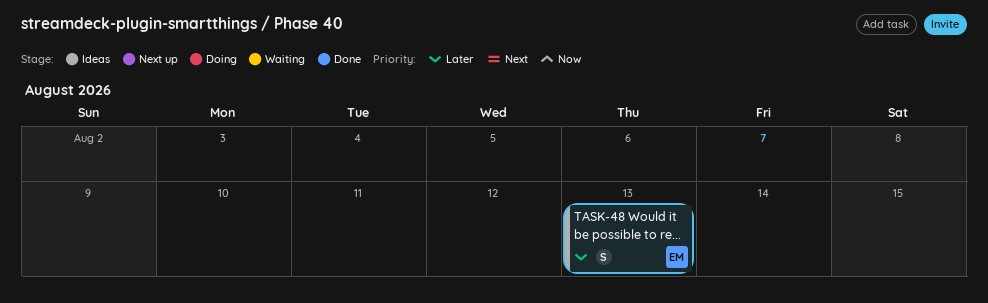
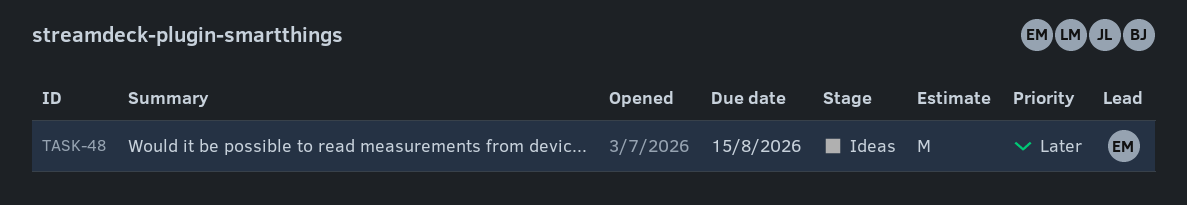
TASK-48, estimate: S -> M
TASK-48, due: Aug 13 -> Aug 15

